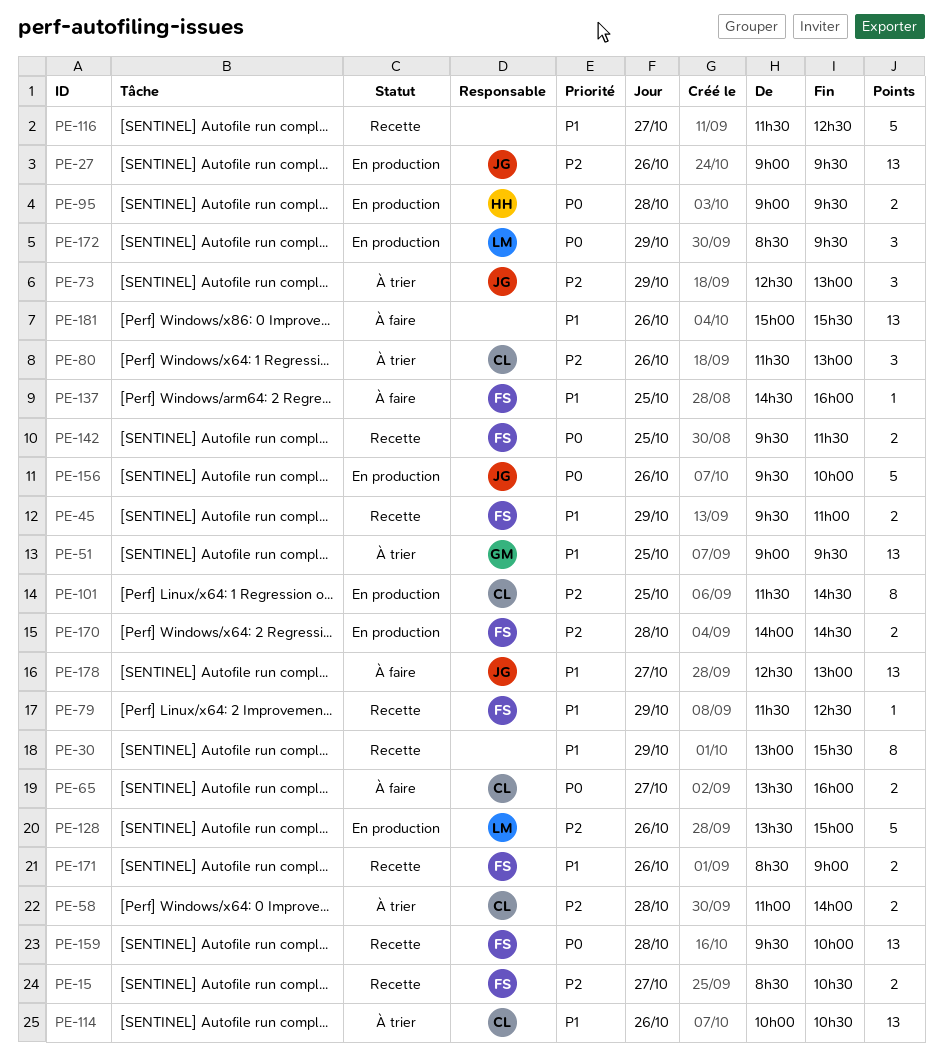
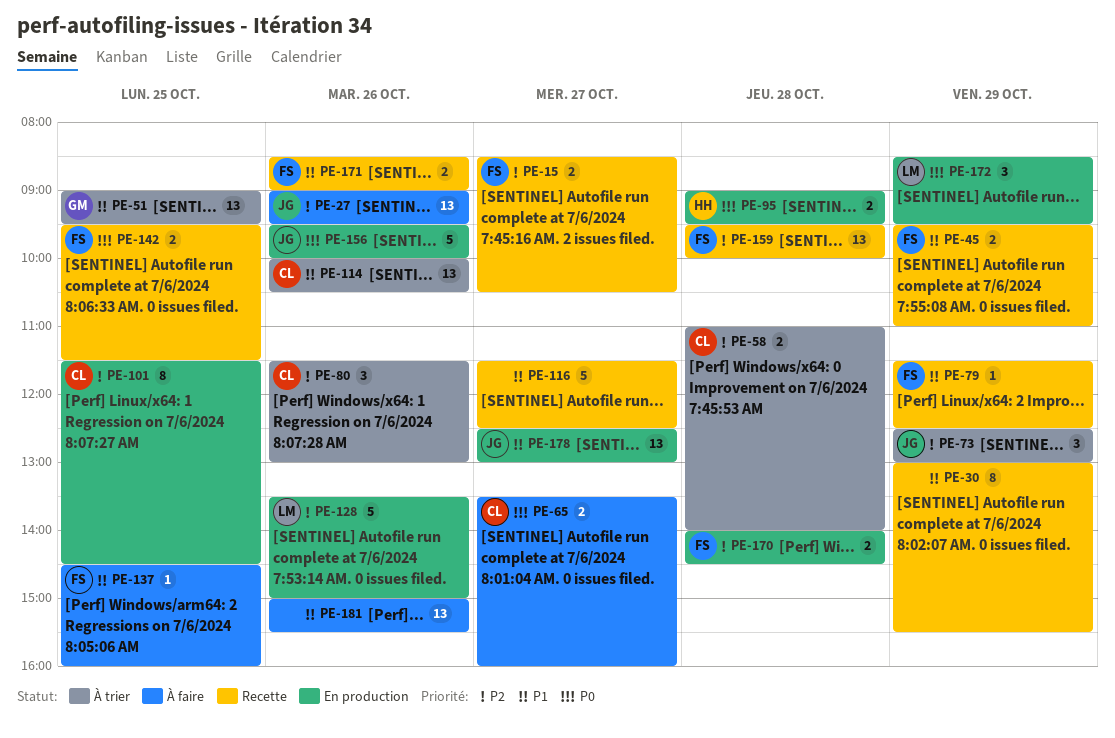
PE-27, status: En production -> À faire
PE-159, priority: P0 -> P2
PE-178, status: À faire -> En production

